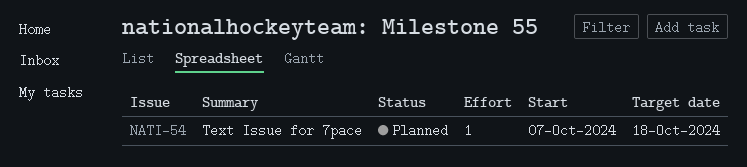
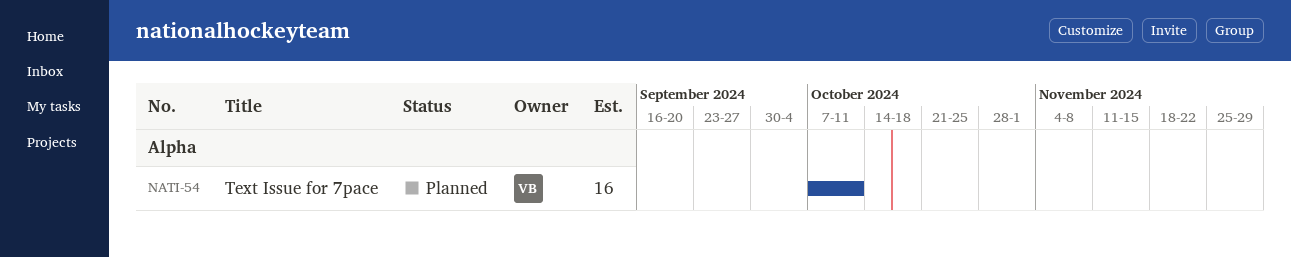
NATI-54, estimate: 1 -> 16
NATI-54, due: Oct 18 -> Oct 11

